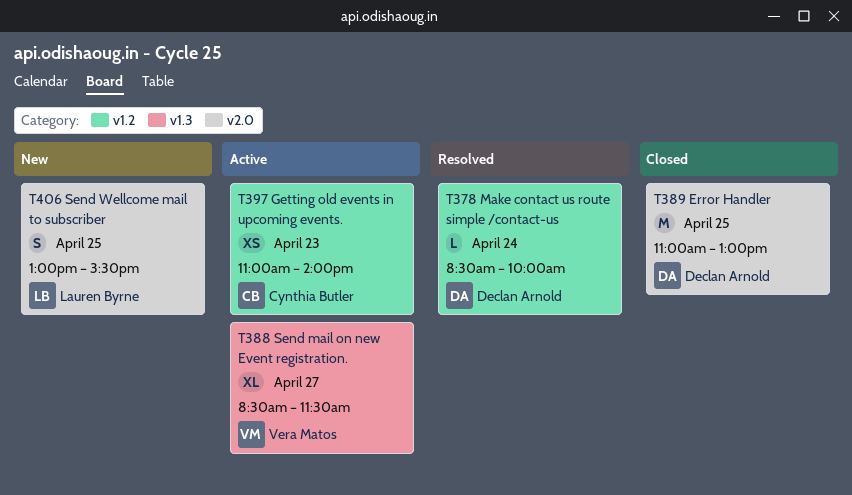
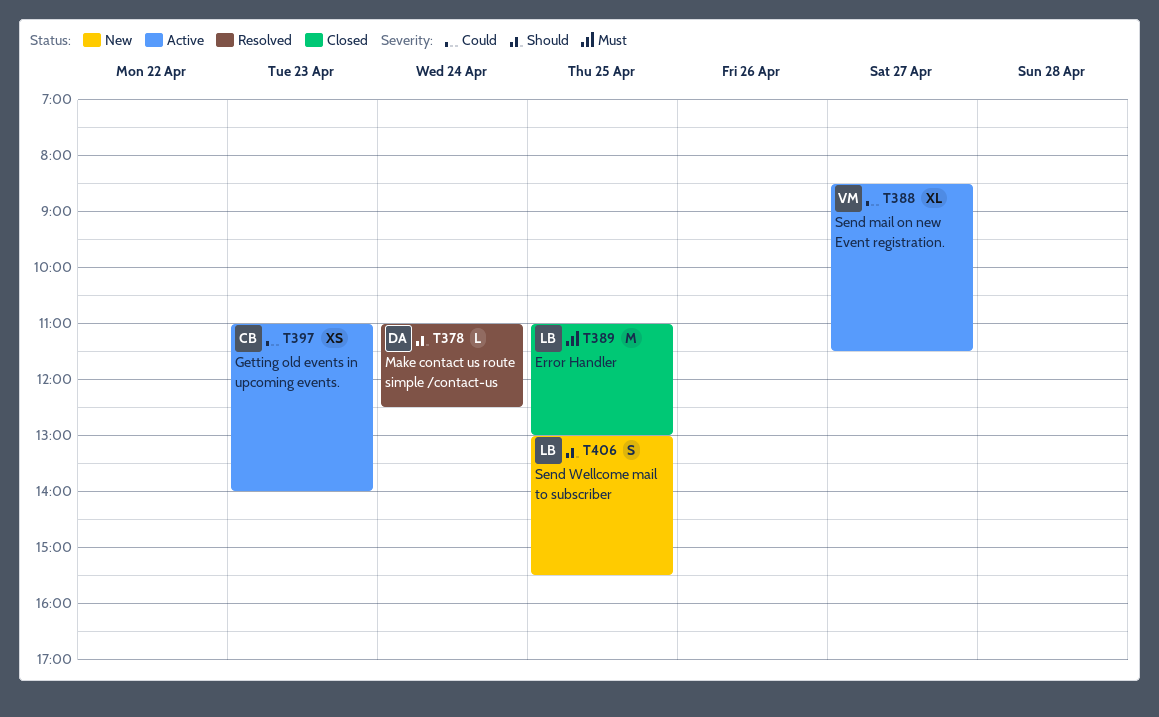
T378, begins: 08:30 -> 11:00
T378, ends: 10:00 -> 12:30
T389, owner: Declan Arnold -> Lauren Byrne

